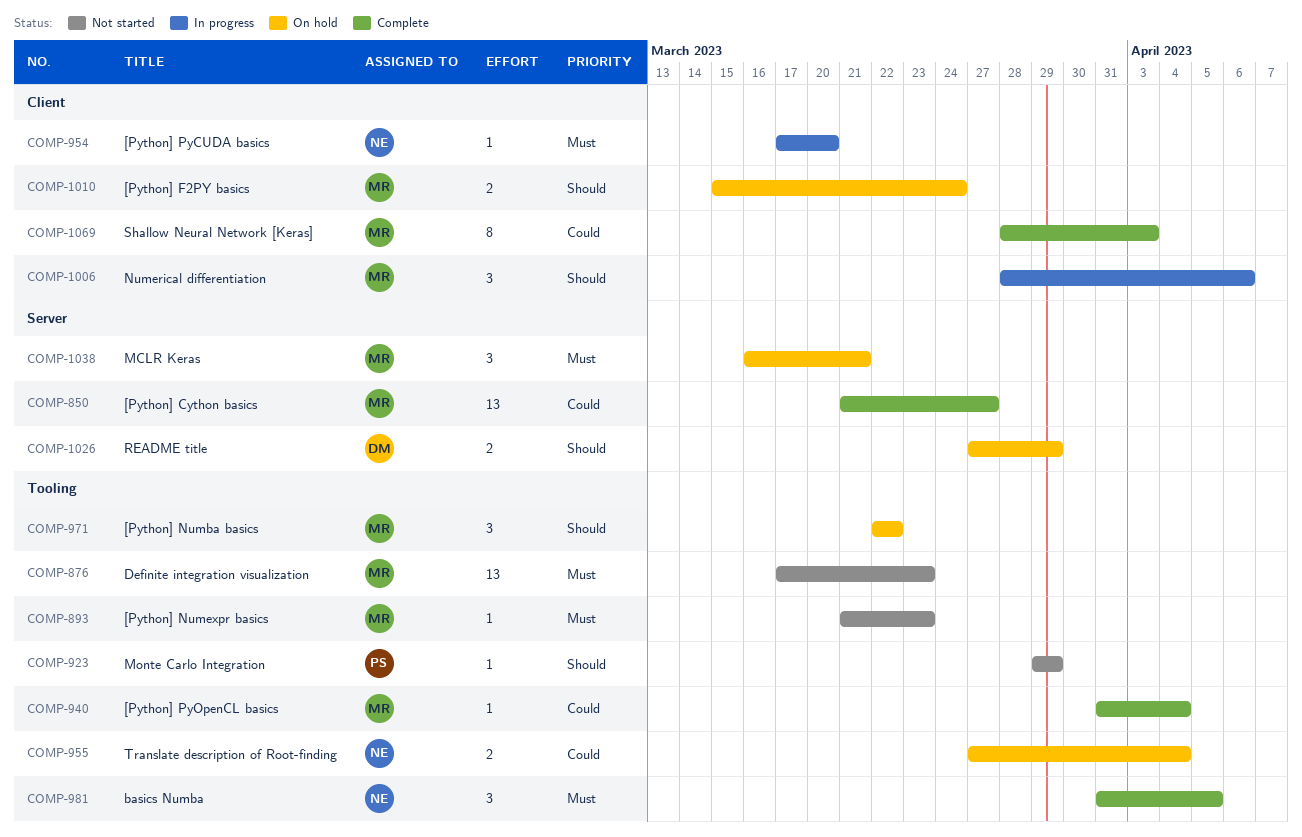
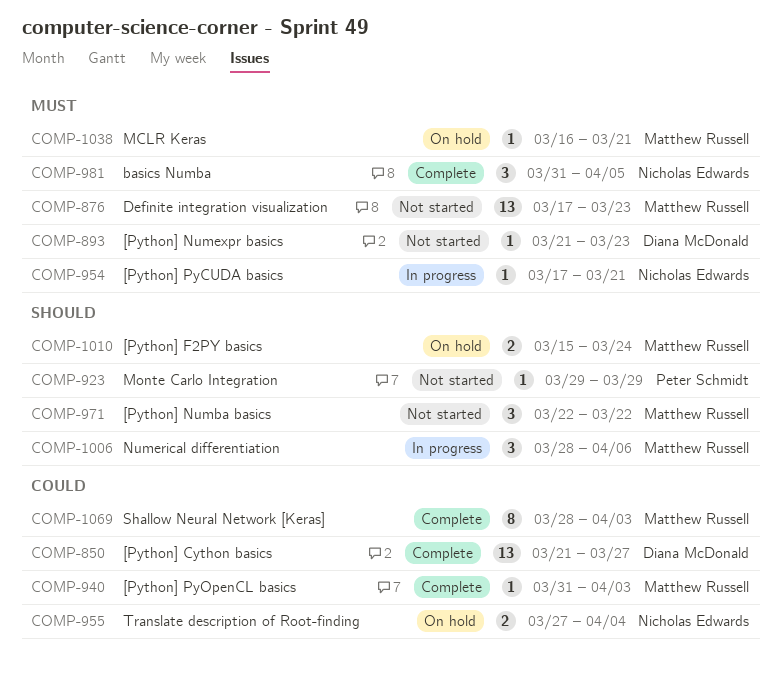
COMP-850, owner: Matthew Russell -> Diana McDonald
COMP-893, owner: Matthew Russell -> Diana McDonald
COMP-940, due: Apr 4 -> Apr 3
COMP-954, due: Mar 20 -> Mar 21
COMP-971, status: On hold -> Not started
COMP-1026: present -> none
COMP-1038, estimate: 3 -> 1

